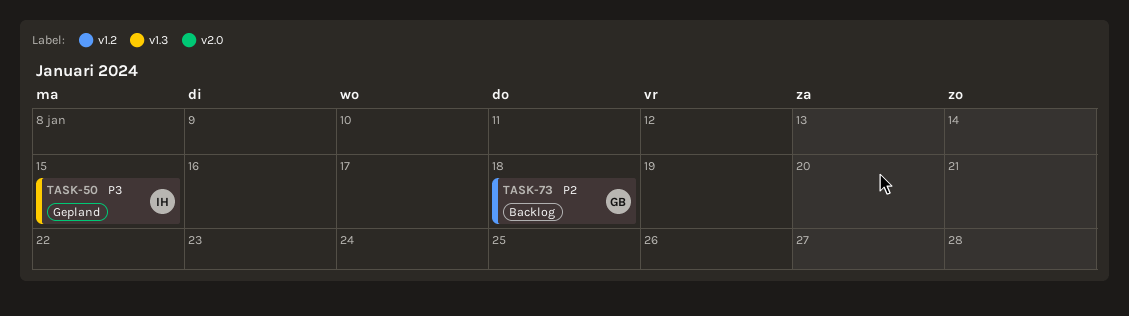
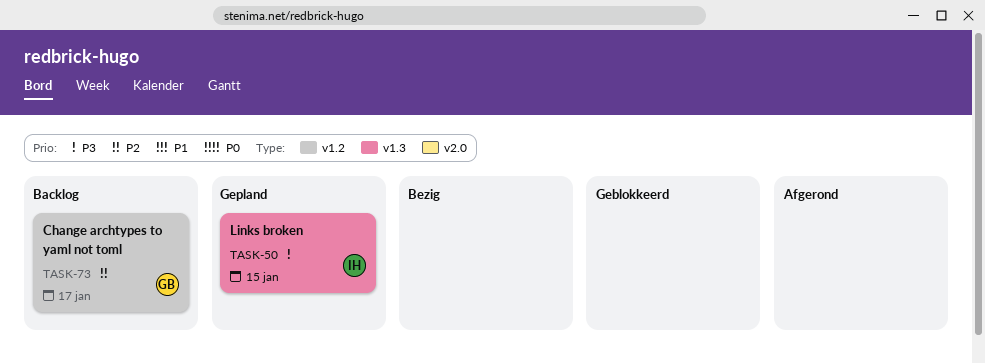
TASK-73, due: Jan 18 -> Jan 17

